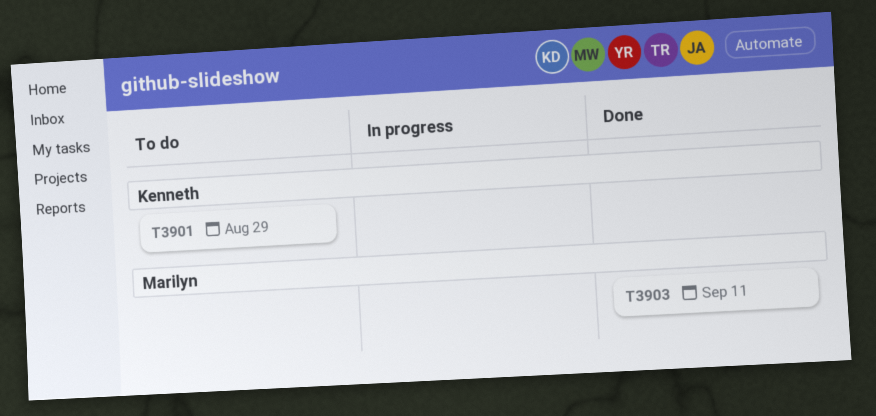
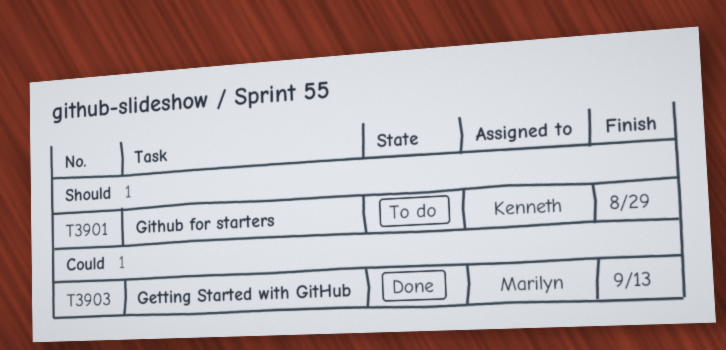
T3903, due: Sep 11 -> Sep 13

